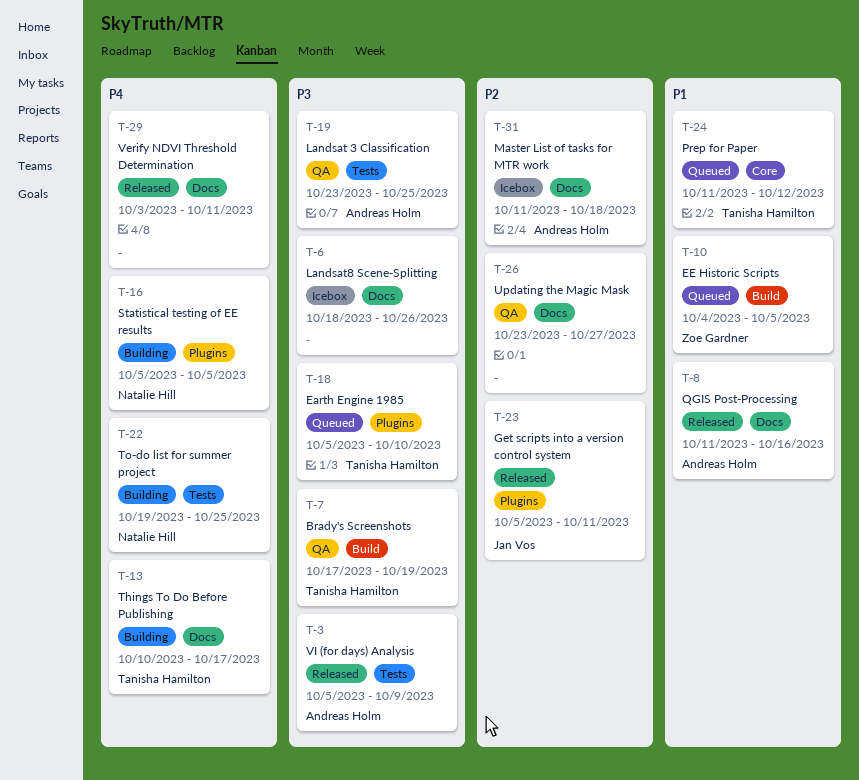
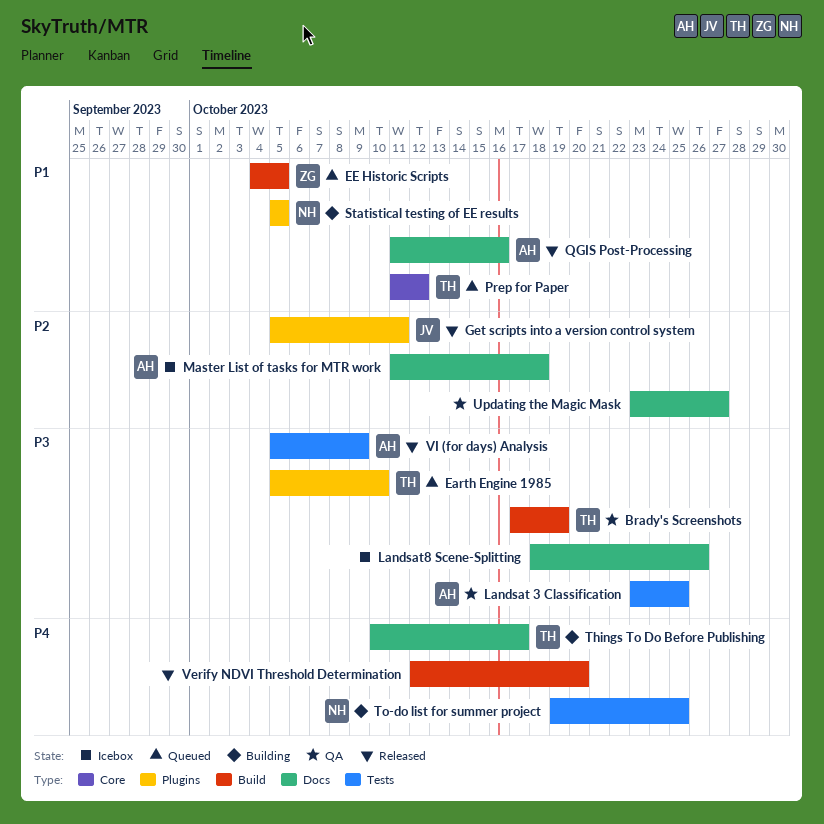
Statistical testing of EE results, priority: P4 -> P1
Verify NDVI Threshold Determination, label: Docs -> Build
Verify NDVI Threshold Determination, start: Oct 3 -> Oct 12
Verify NDVI Threshold Determination, due: Oct 11 -> Oct 20

